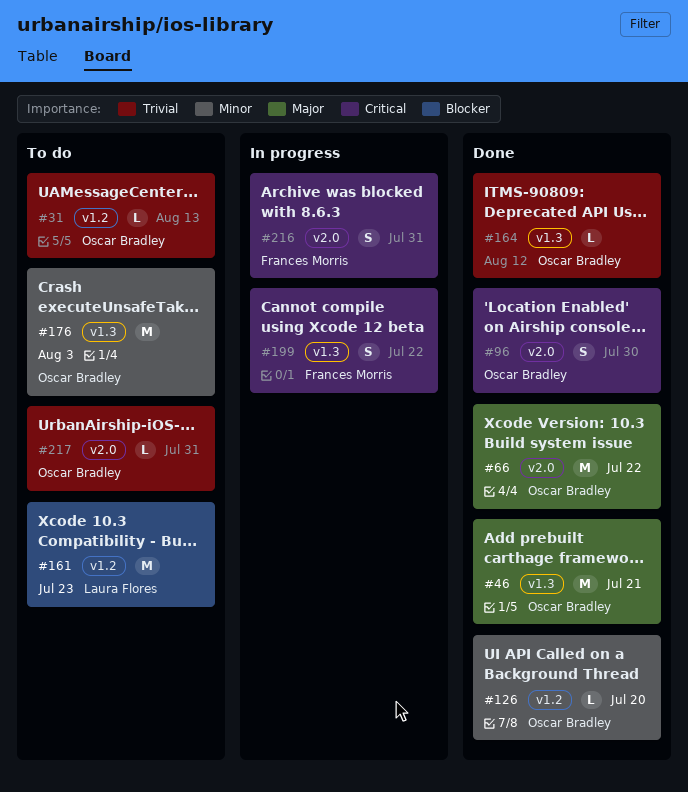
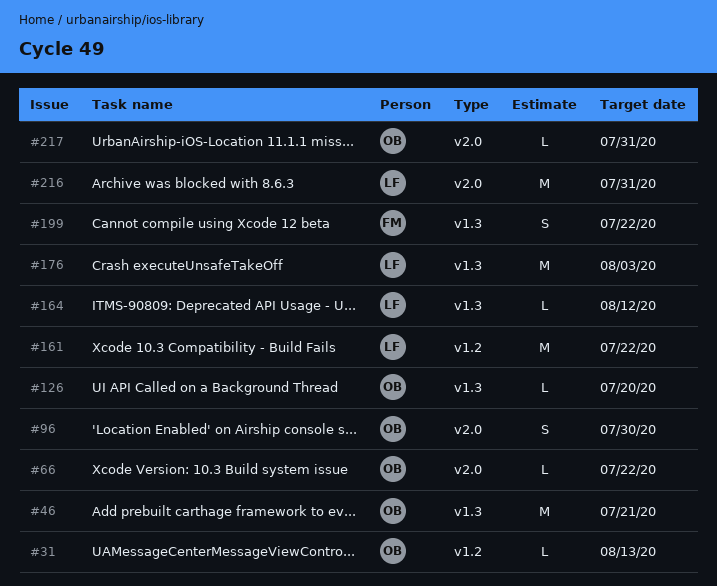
#66, estimate: M -> L
#126, label: v1.2 -> v1.3
#161, due: Jul 23 -> Jul 22
#164, owner: Oscar Bradley -> Laura Flores
#176, owner: Oscar Bradley -> Laura Flores
#216, owner: Frances Morris -> Laura Flores
#216, estimate: S -> M

